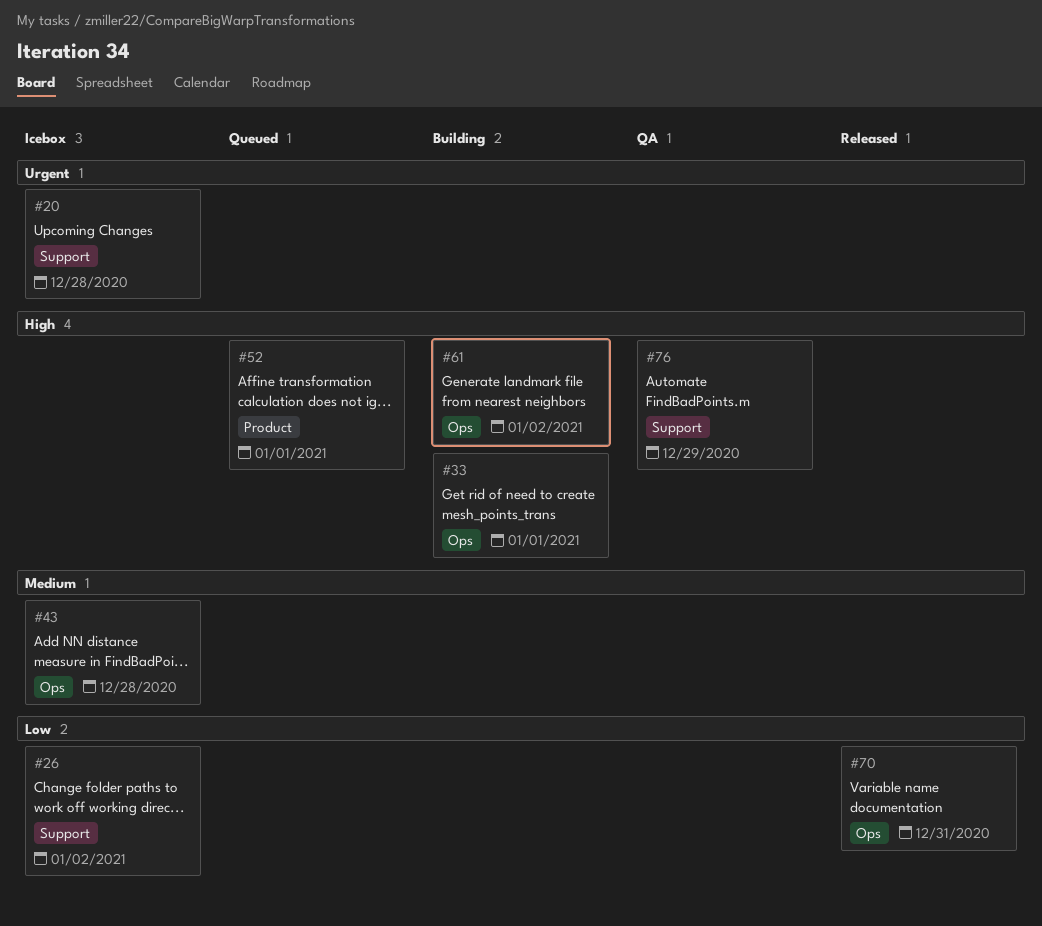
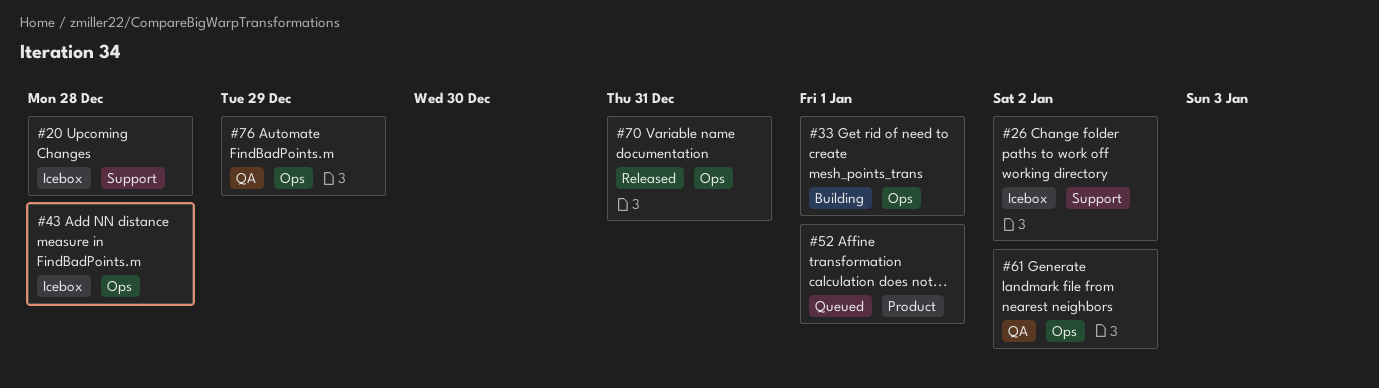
#61, status: Building -> QA
#76, label: Support -> Ops

